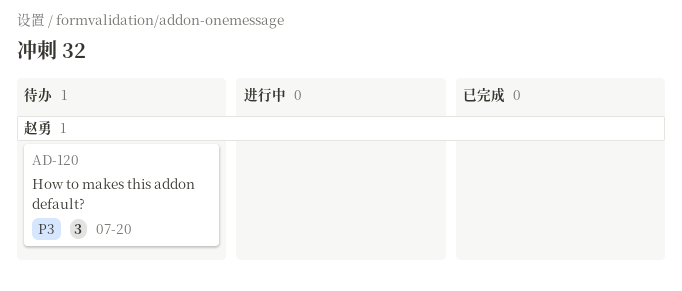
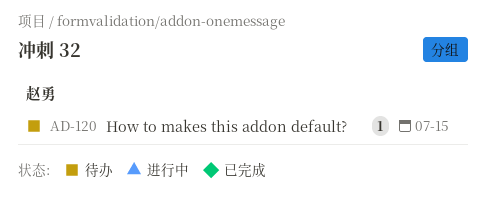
AD-120, estimate: 3 -> 1
AD-120, due: Jul 20 -> Jul 15

